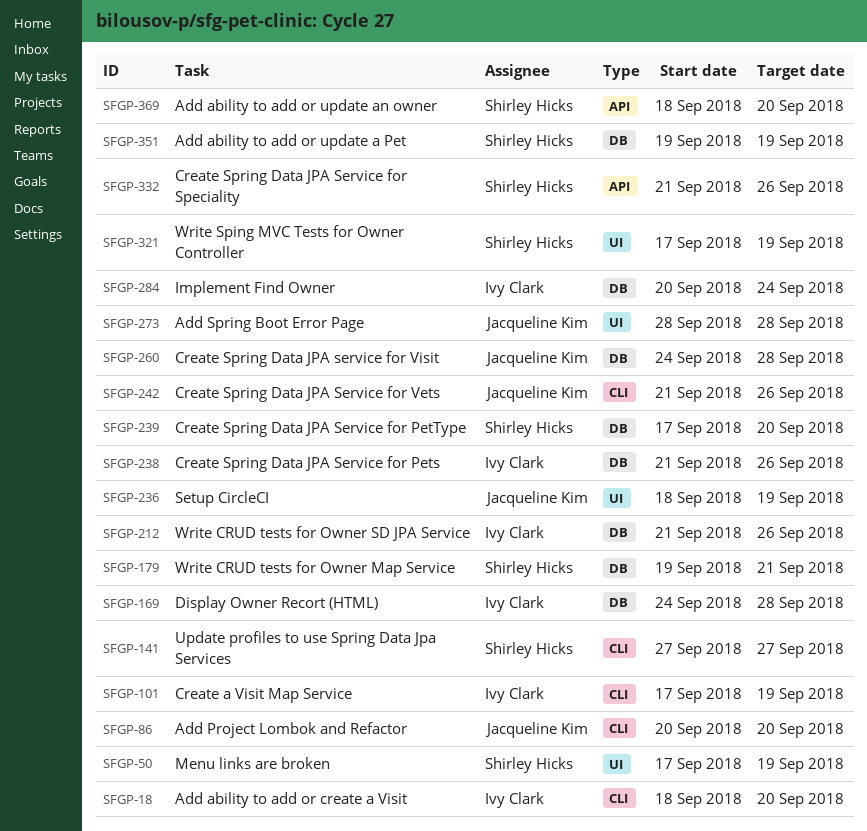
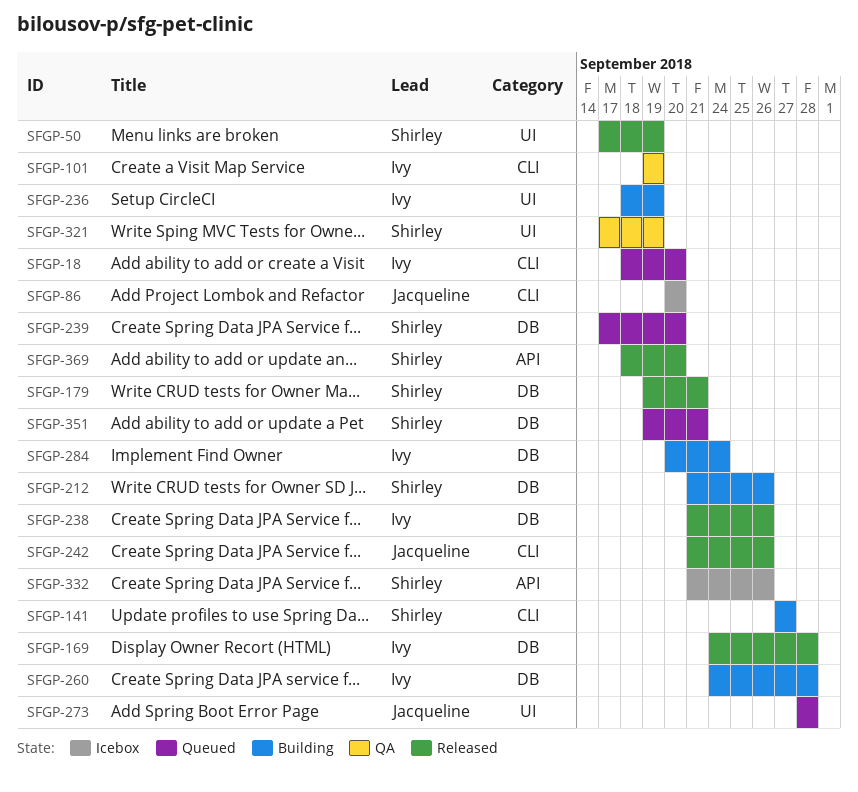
SFGP-101, start: Sep 17 -> Sep 19
SFGP-212, owner: Ivy Clark -> Shirley Hicks
SFGP-236, owner: Jacqueline Kim -> Ivy Clark
SFGP-260, owner: Jacqueline Kim -> Ivy Clark
SFGP-351, due: Sep 19 -> Sep 21

